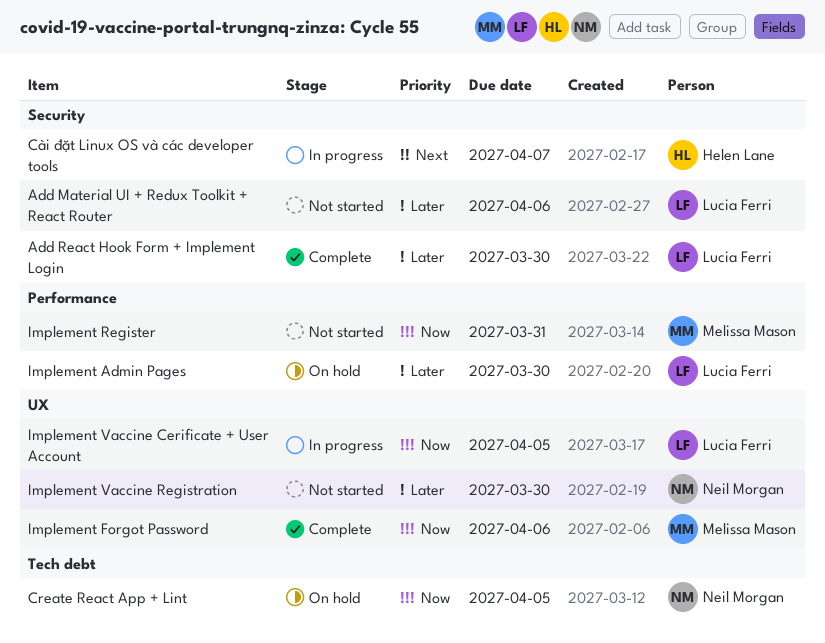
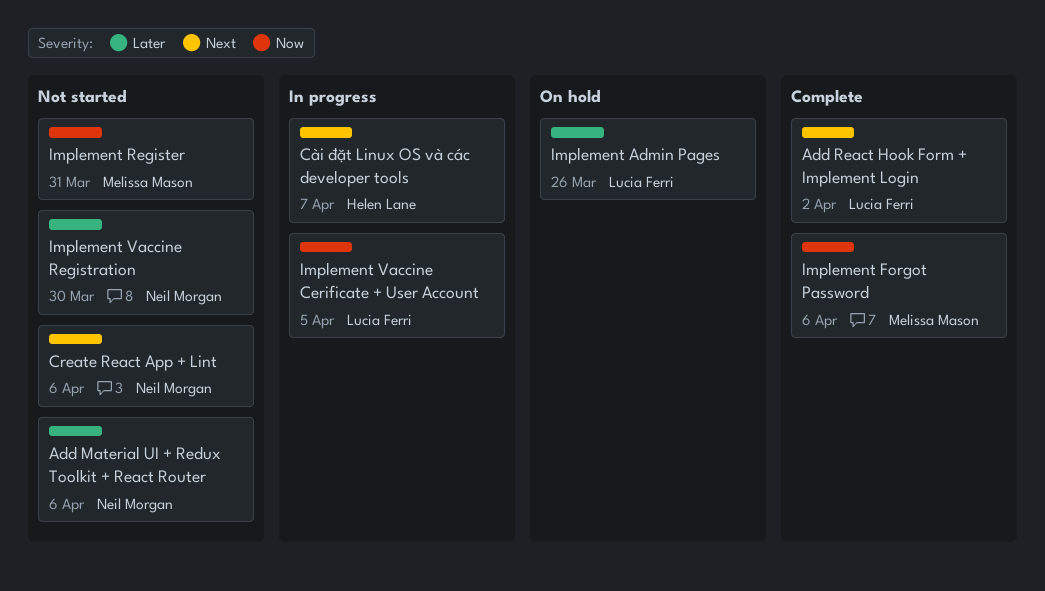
Add Material UI + Redux Toolkit + React Router, owner: Lucia Ferri -> Neil Morgan
Add React Hook Form + Implement Login, priority: Later -> Next
Add React Hook Form + Implement Login, due: Mar 30 -> Apr 2
Create React App + Lint, status: On hold -> Not started
Create React App + Lint, priority: Now -> Next
Create React App + Lint, due: Apr 5 -> Apr 6
Implement Admin Pages, due: Mar 30 -> Mar 26

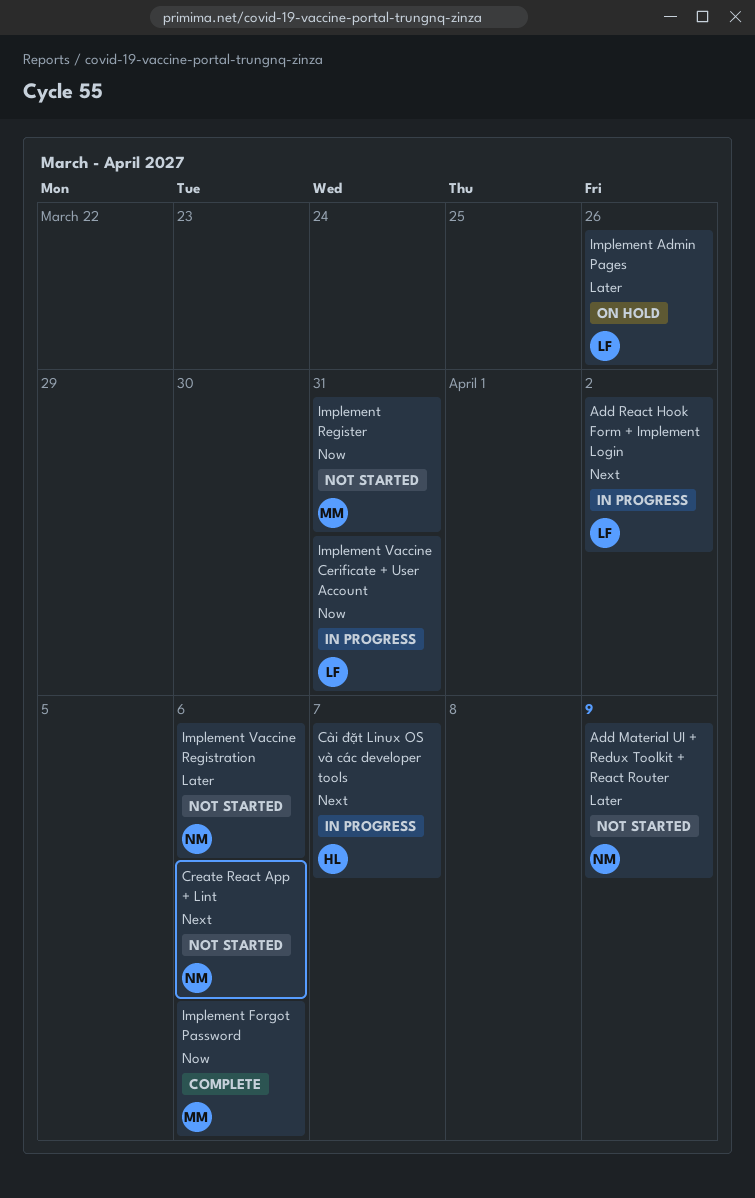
Add Material UI + Redux Toolkit + React Router, due: Apr 6 -> Apr 9
Add React Hook Form + Implement Login, status: Complete -> In progress
Implement Vaccine Cerificate + User Account, due: Apr 5 -> Mar 31
Implement Vaccine Registration, due: Mar 30 -> Apr 6

